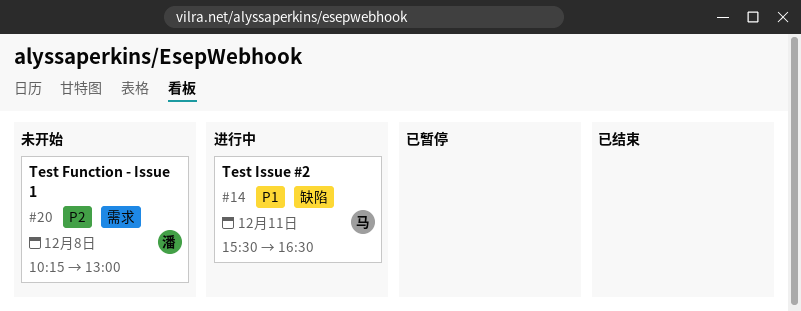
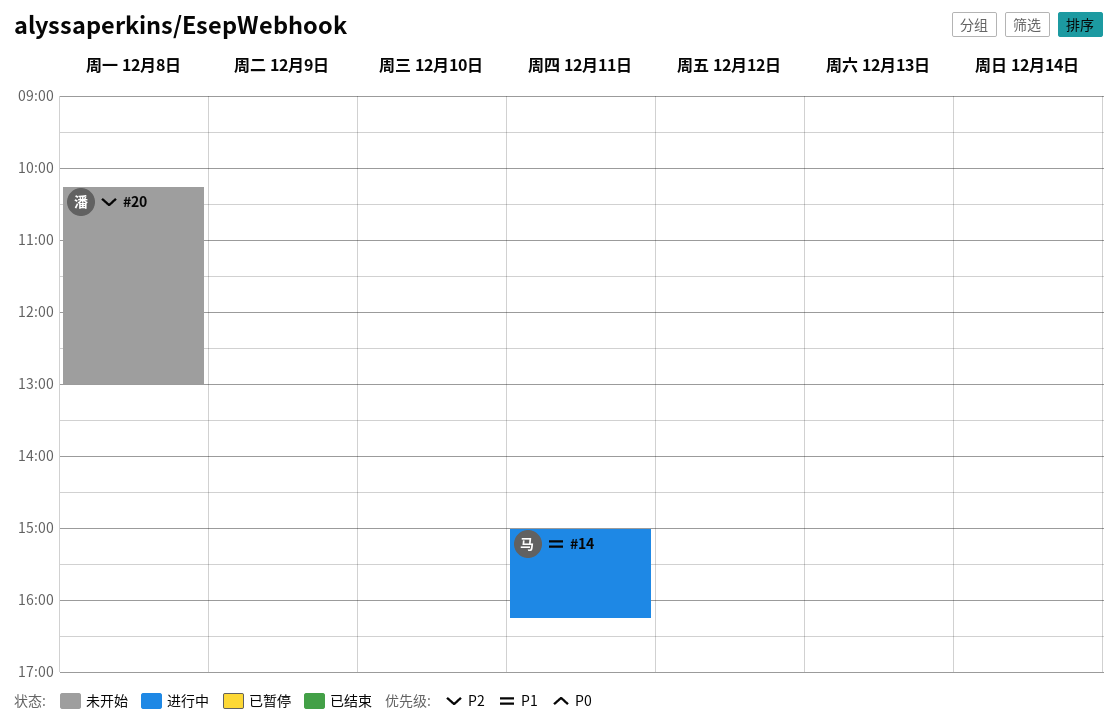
#14, begins: 15:30 -> 15:00
#14, ends: 16:30 -> 16:15

